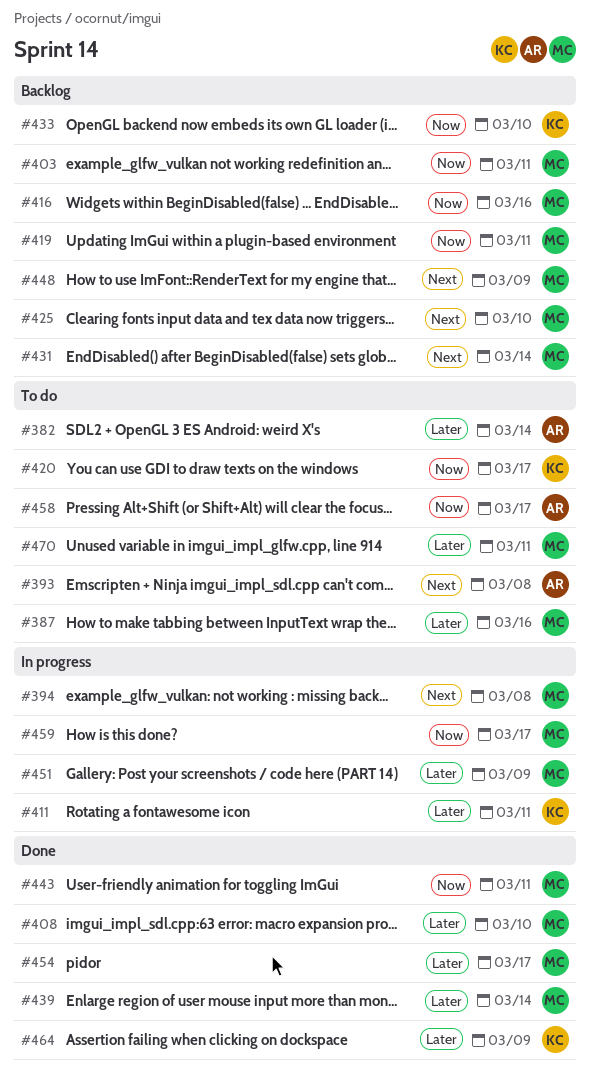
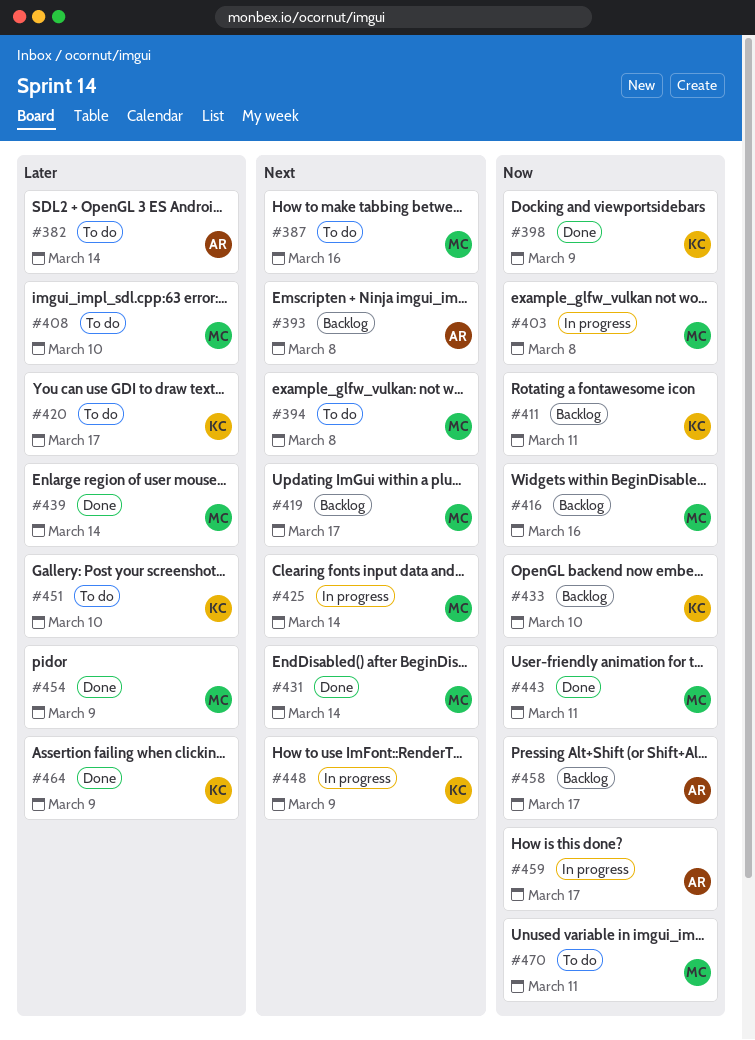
#387, priority: Later -> Next
#393, status: To do -> Backlog
#394, status: In progress -> To do
#398: none -> present
#403, status: Backlog -> In progress
#403, due: Mar 11 -> Mar 8
#408, status: Done -> To do
#411, status: In progress -> Backlog
#411, priority: Later -> Now
#419, priority: Now -> Next
#419, due: Mar 11 -> Mar 17
#420, priority: Now -> Later
#425, status: Backlog -> In progress
#425, due: Mar 10 -> Mar 14
#431, status: Backlog -> Done
#448, status: Backlog -> In progress
#448, owner: MC -> KC
#451, status: In progress -> To do
#451, owner: MC -> KC
#451, due: Mar 9 -> Mar 10
#454, due: Mar 17 -> Mar 9
#458, status: To do -> Backlog
#459, owner: MC -> AR
#470, priority: Later -> Now

